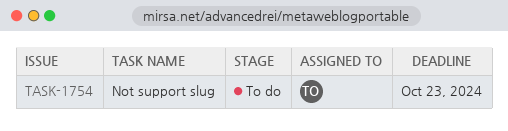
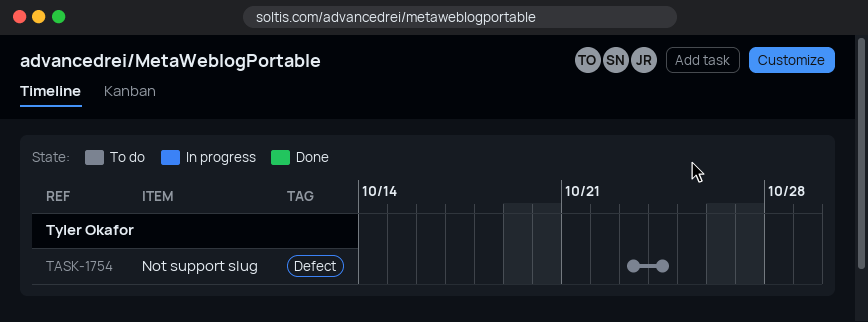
TASK-1754, due: Oct 23 -> Oct 24

